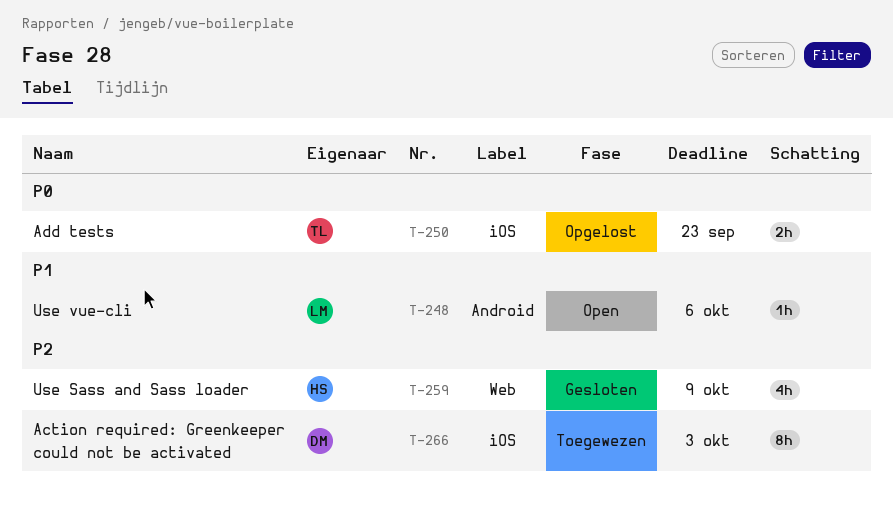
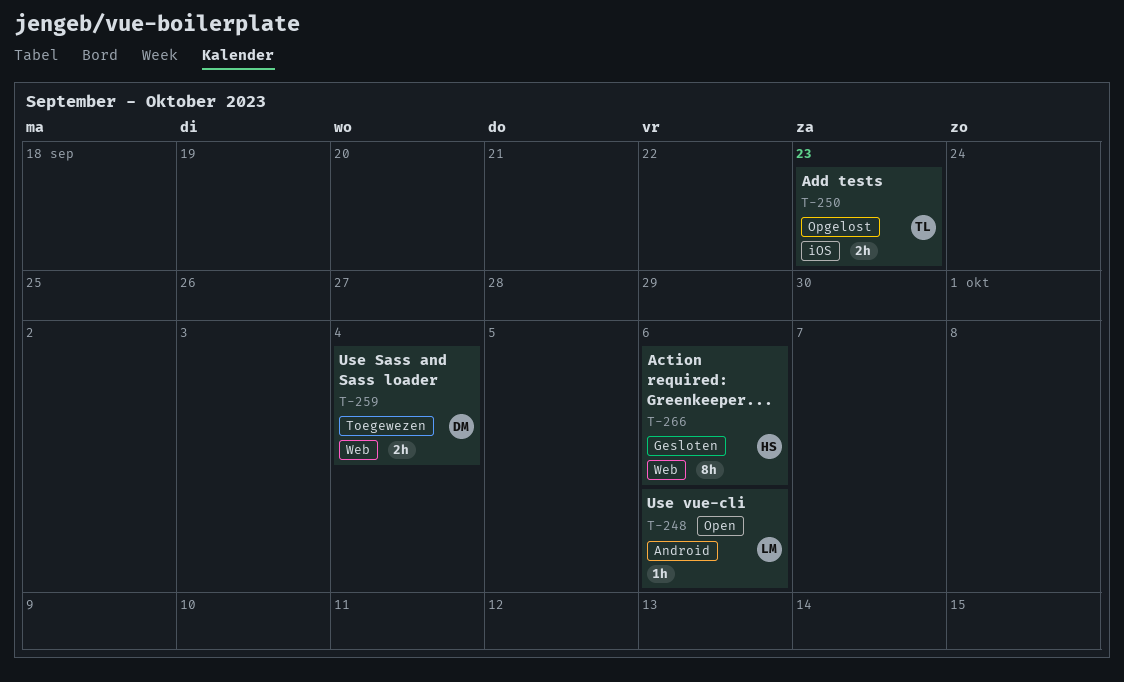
T-259, status: Gesloten -> Toegewezen
T-259, owner: HS -> DM
T-259, estimate: 4h -> 2h
T-259, due: Oct 9 -> Oct 4
T-266, status: Toegewezen -> Gesloten
T-266, owner: DM -> HS
T-266, label: iOS -> Web
T-266, due: Oct 3 -> Oct 6

